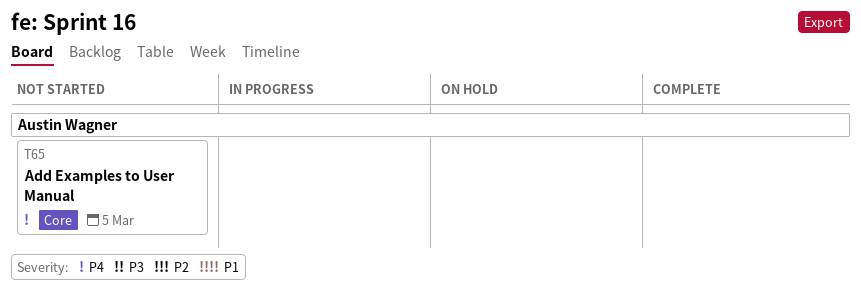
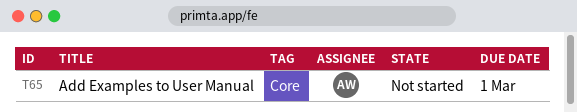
T65, due: Mar 5 -> Mar 1

